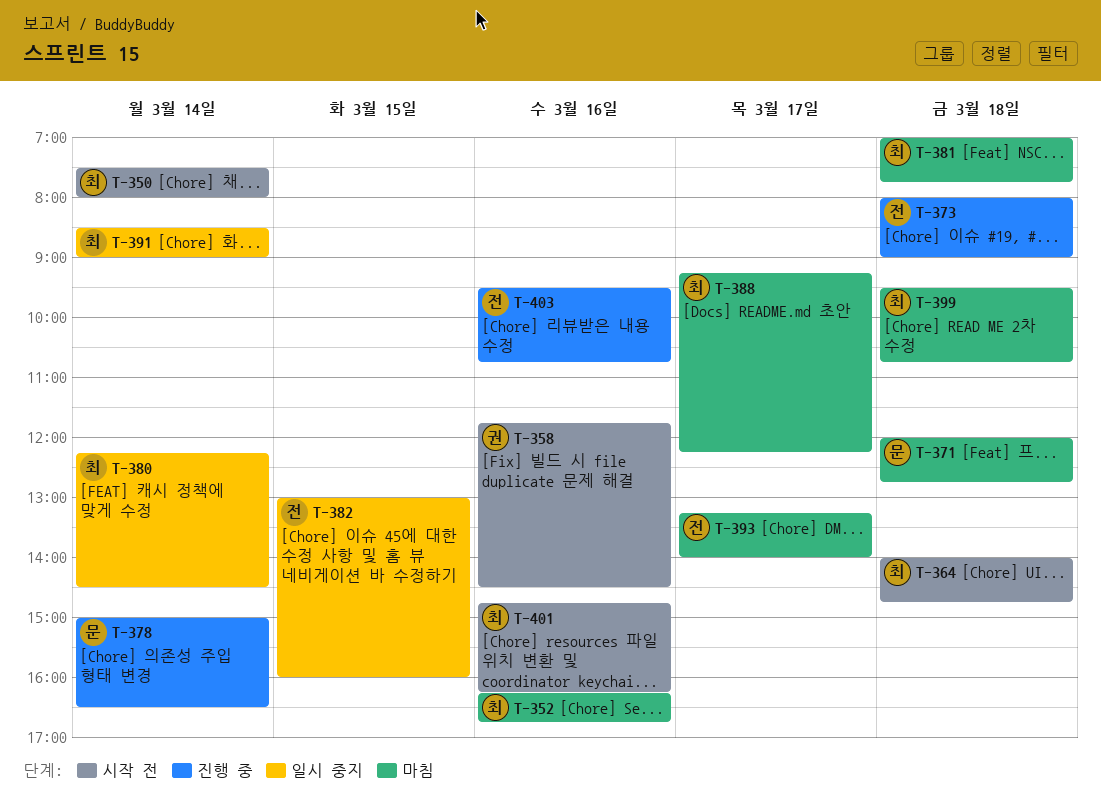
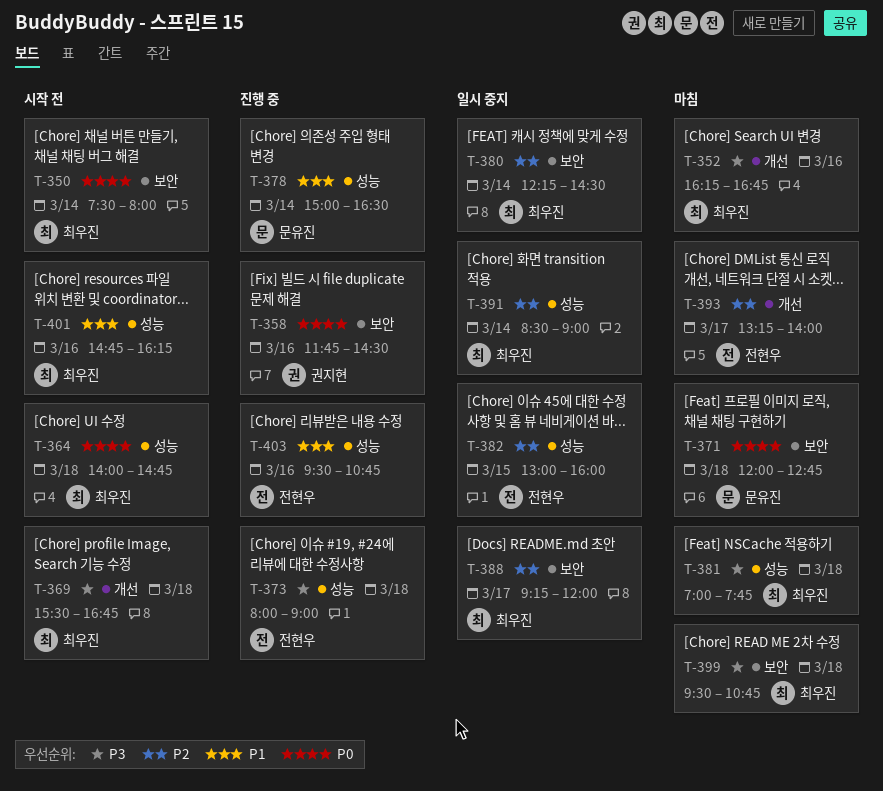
T-358, status: 시작 전 -> 진행 중
T-369: none -> present
T-388, status: 마침 -> 일시 중지
T-388, ends: 12:15 -> 12:00

